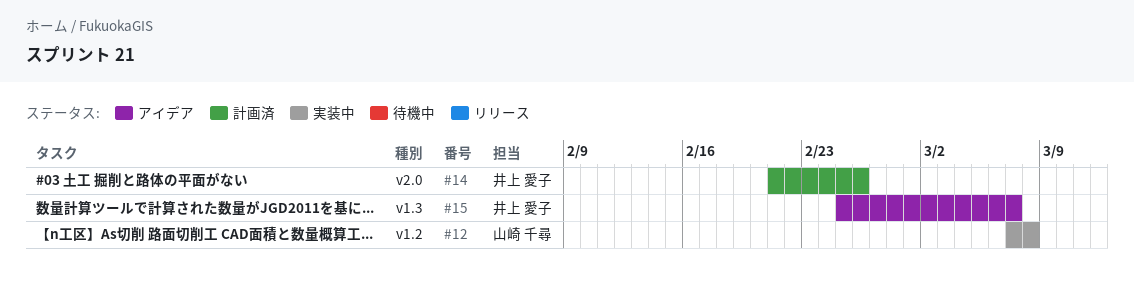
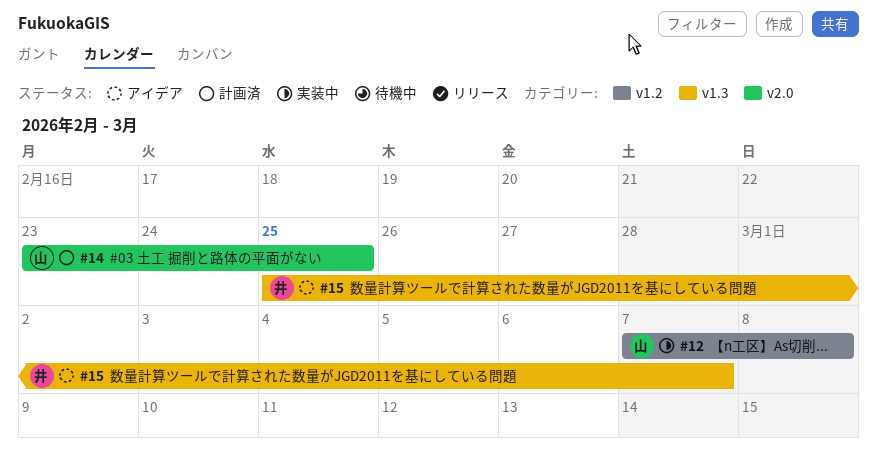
#14, owner: 井上 愛子 -> 山崎 千尋
#14, start: Feb 21 -> Feb 23
#14, due: Feb 26 -> Feb 25

